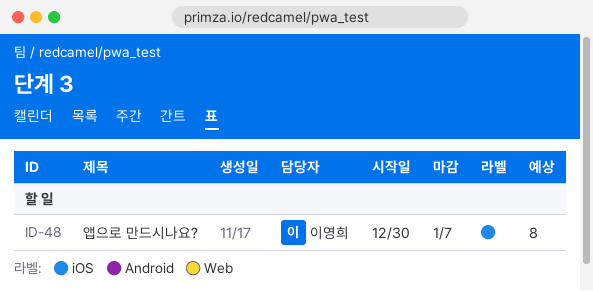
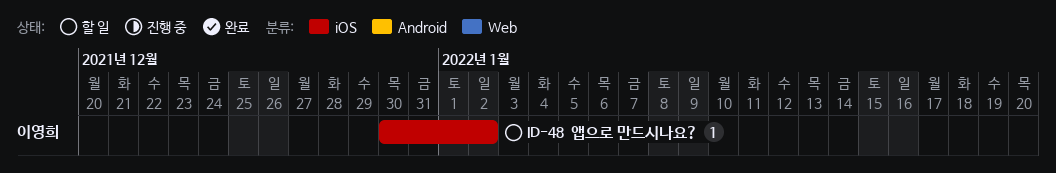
ID-48, estimate: 8 -> 1
ID-48, due: Jan 7 -> Jan 2

